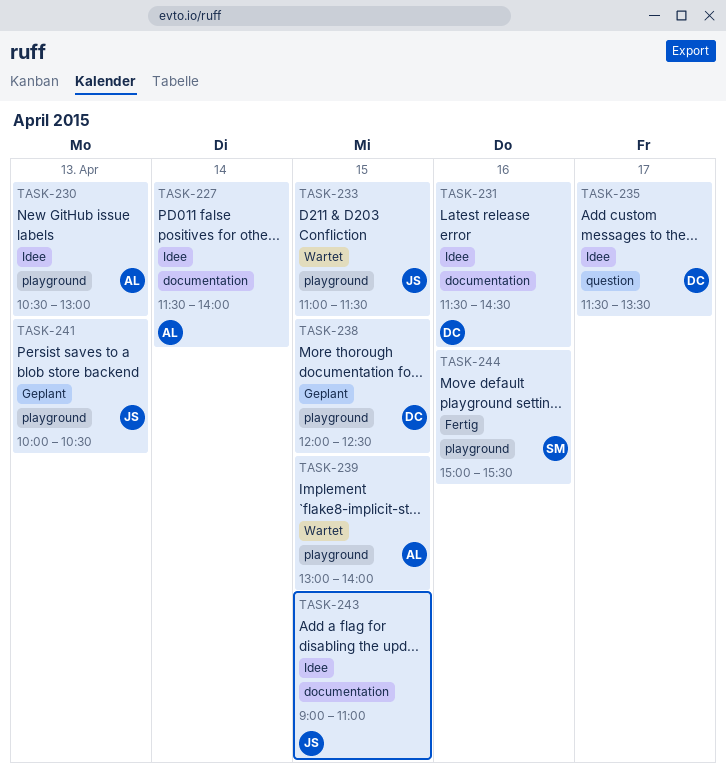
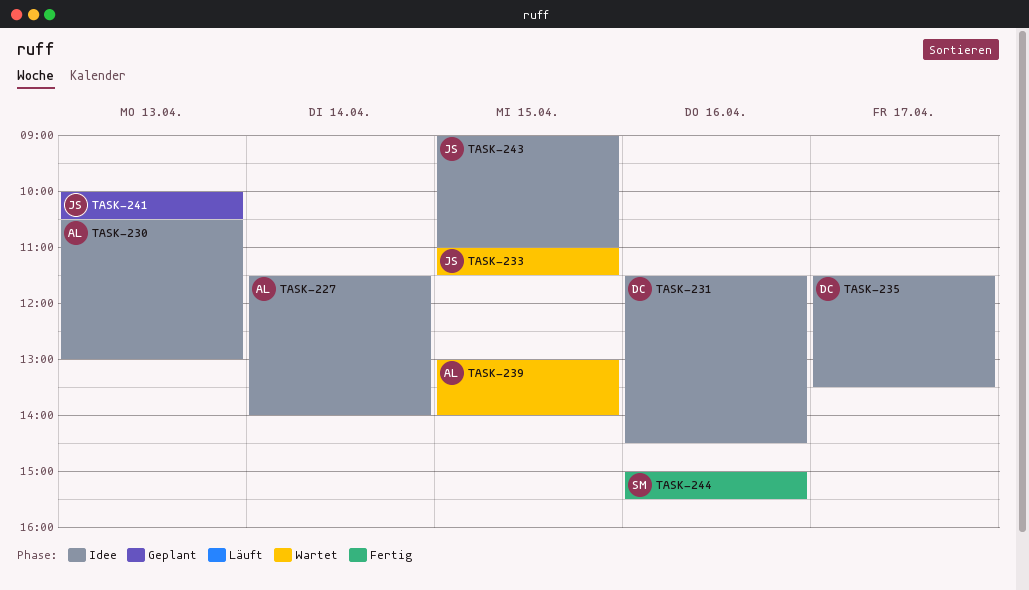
TASK-238: present -> none

